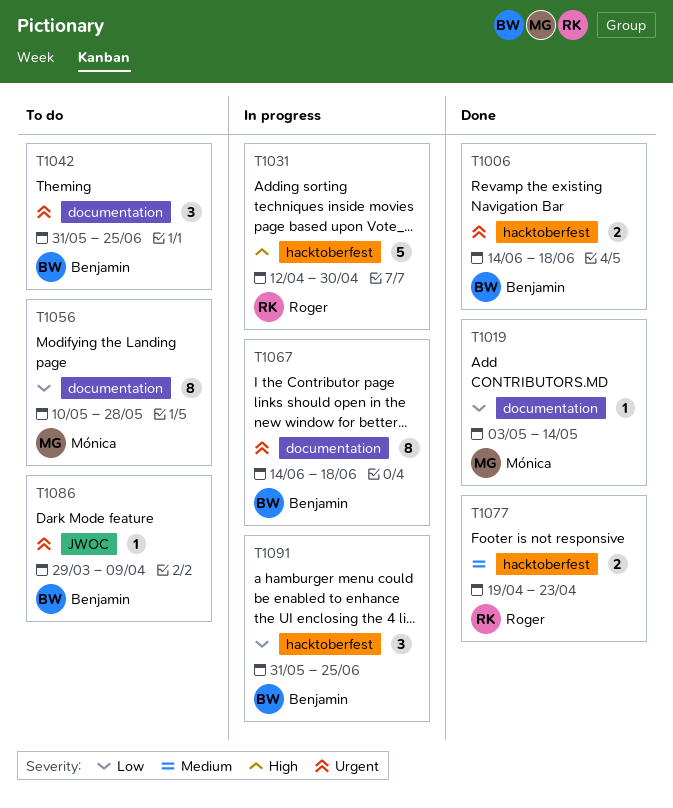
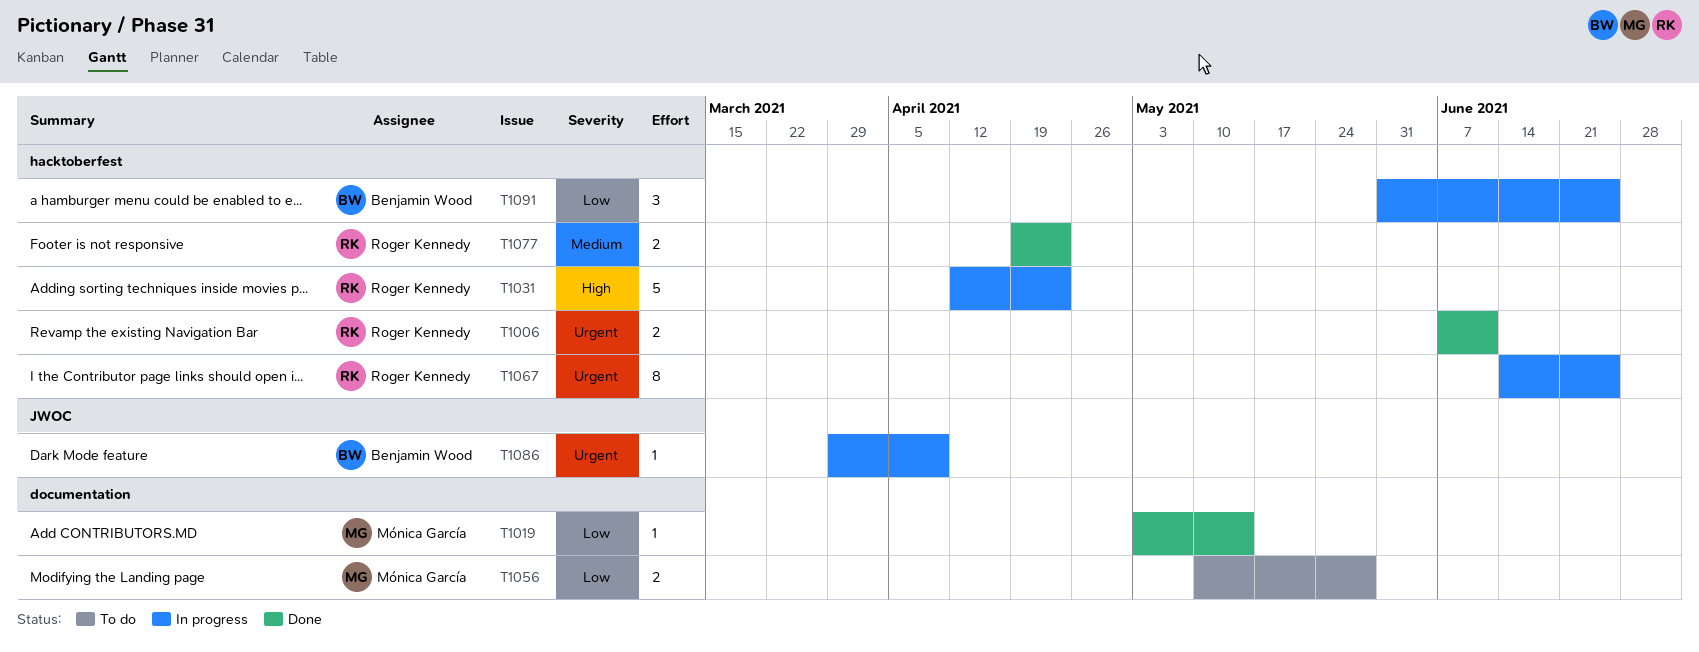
T1006, owner: Benjamin Wood -> Roger Kennedy
T1006, start: Jun 14 -> Jun 7
T1006, due: Jun 18 -> Jun 11
T1031, due: Apr 30 -> Apr 23
T1042: present -> none
T1056, estimate: 8 -> 2
T1067, owner: Benjamin Wood -> Roger Kennedy
T1067, label: documentation -> hacktoberfest
T1067, due: Jun 18 -> Jun 25
T1086, status: To do -> In progress

